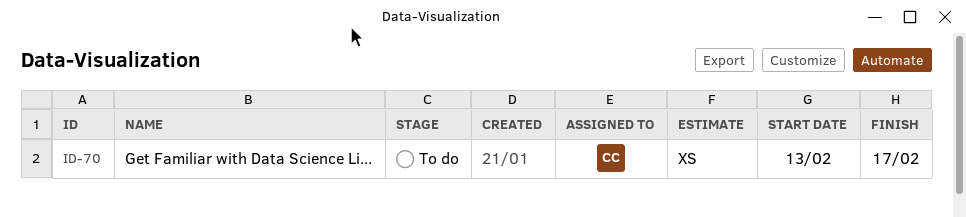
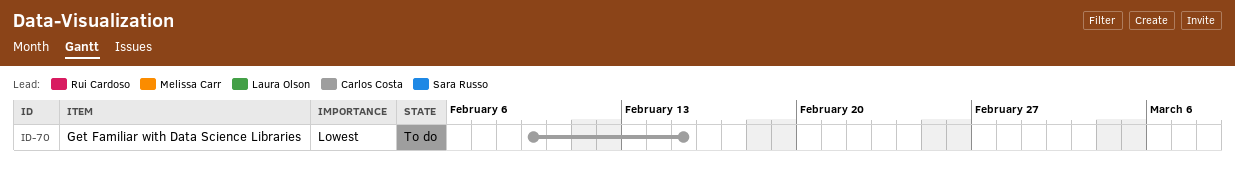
ID-70, start: Feb 13 -> Feb 9
ID-70, due: Feb 17 -> Feb 15

